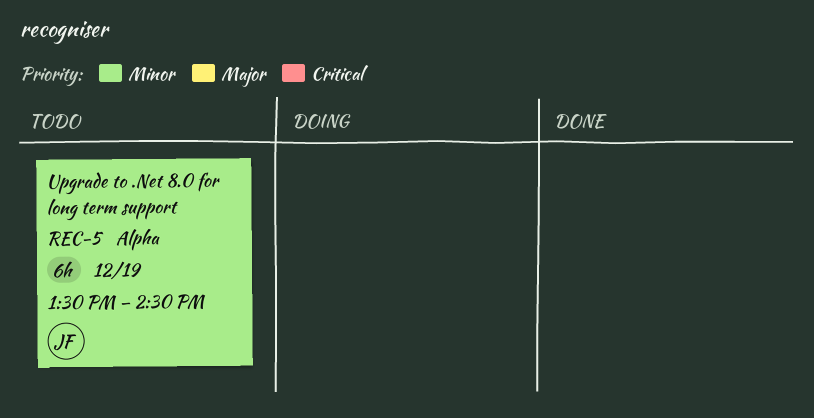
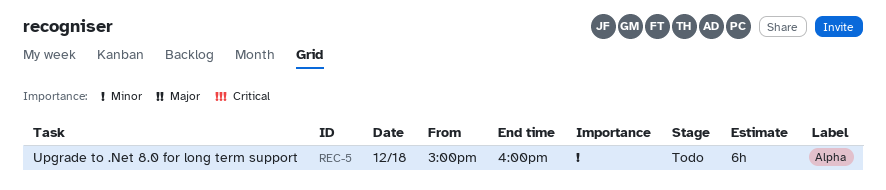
REC-5, day: Dec 19 -> Dec 18
REC-5, begins: 13:30 -> 15:00
REC-5, ends: 14:30 -> 16:00

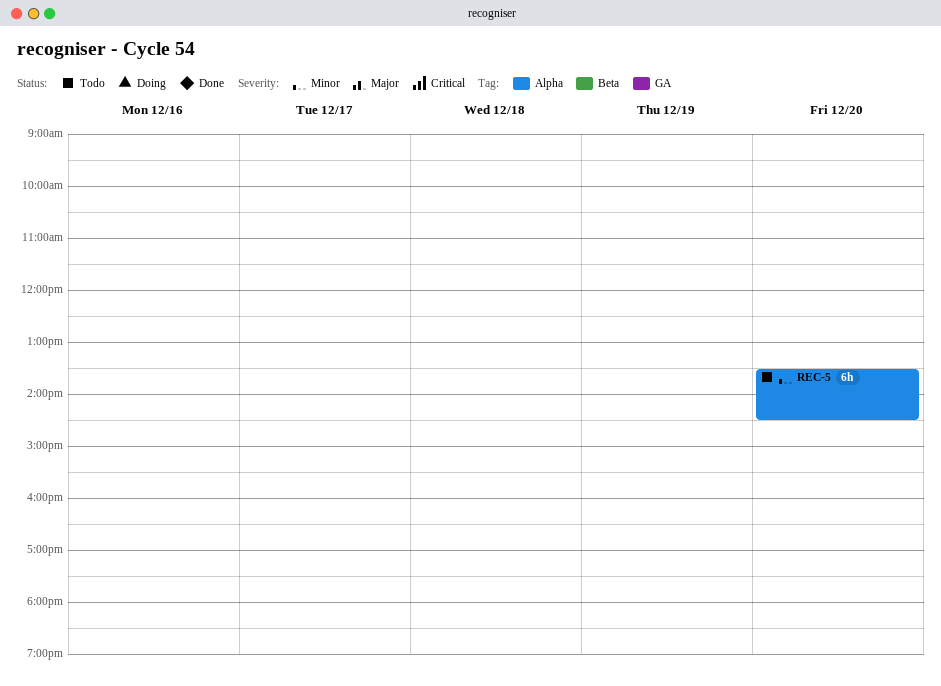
REC-5, day: Dec 18 -> Dec 20
REC-5, begins: 15:00 -> 13:30
REC-5, ends: 16:00 -> 14:30

